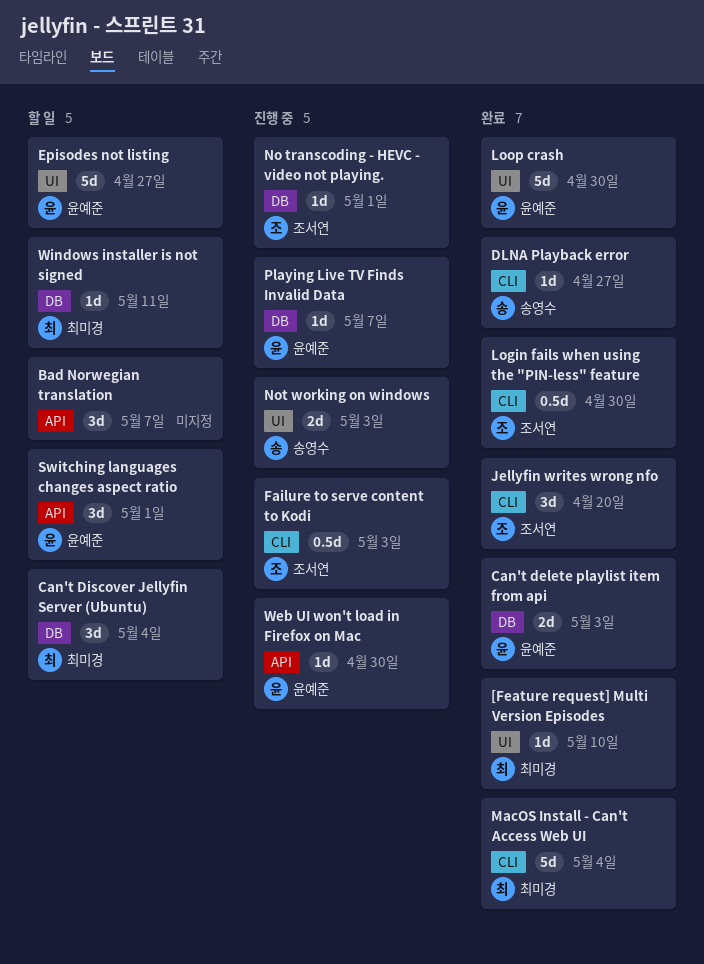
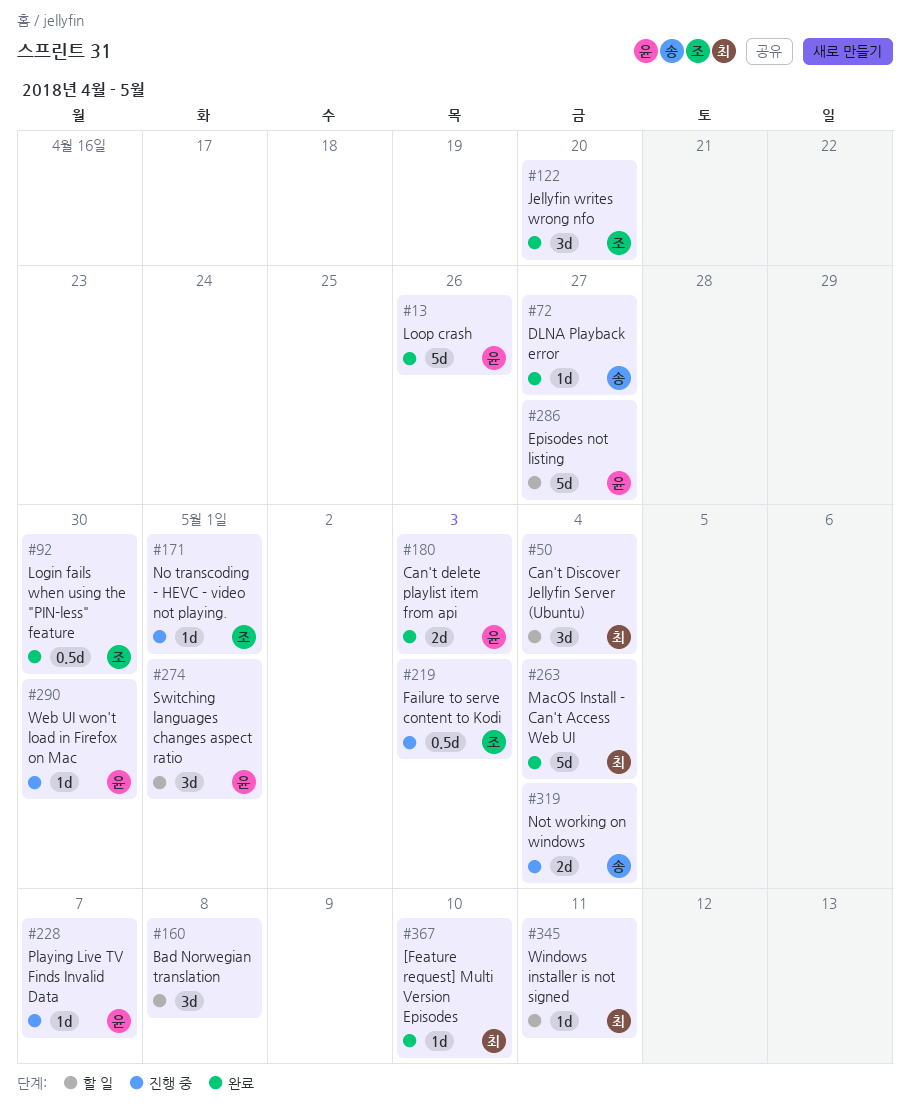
Bad Norwegian translation, due: May 7 -> May 8
Loop crash, due: Apr 30 -> Apr 26
Not working on windows, due: May 3 -> May 4

